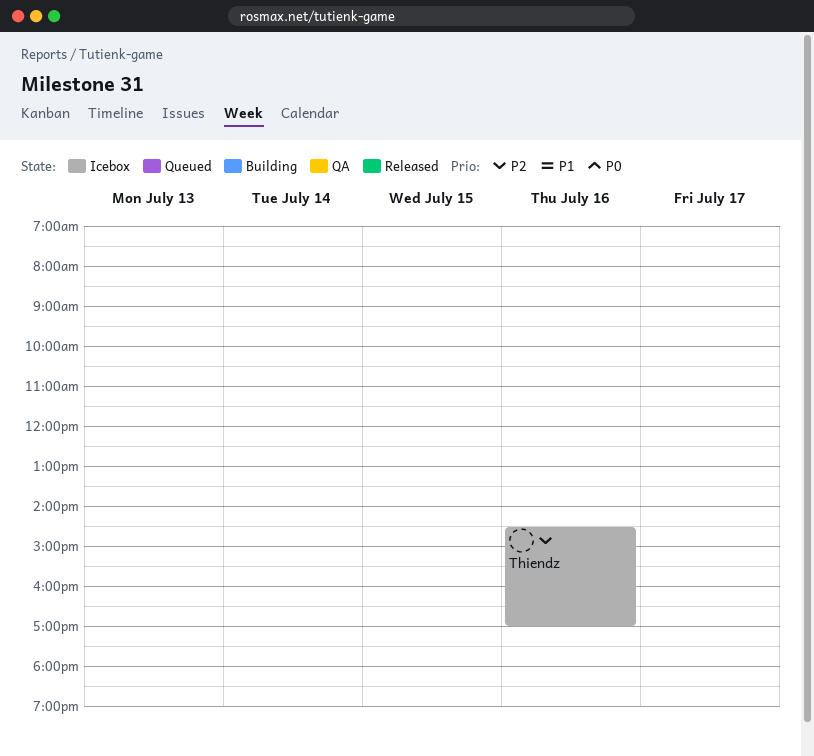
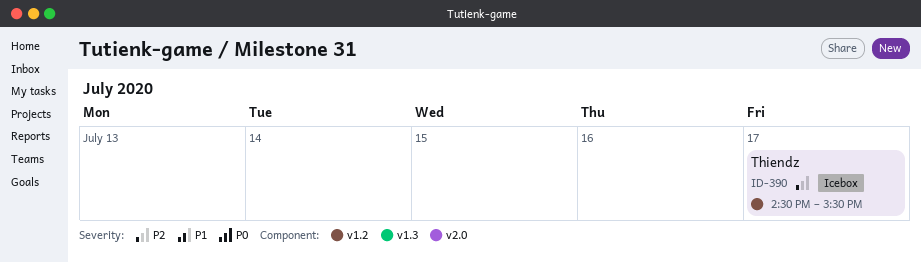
Thiendz, day: Jul 16 -> Jul 17
Thiendz, ends: 17:00 -> 15:30

